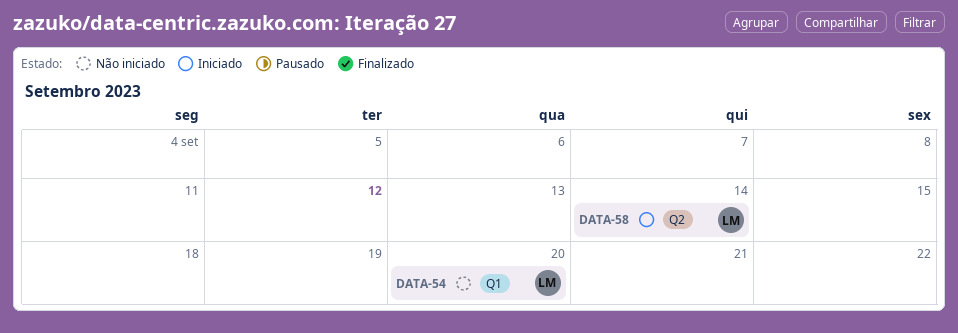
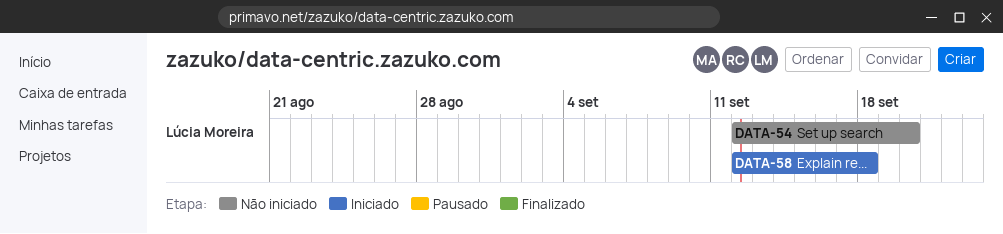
DATA-58, due: Sep 14 -> Sep 18

